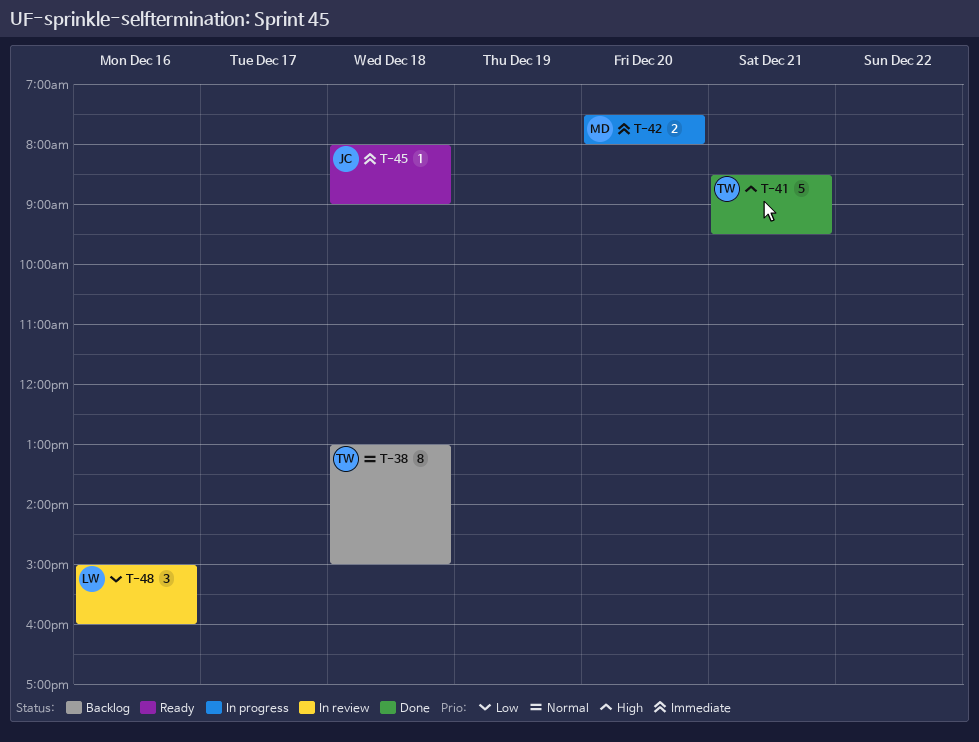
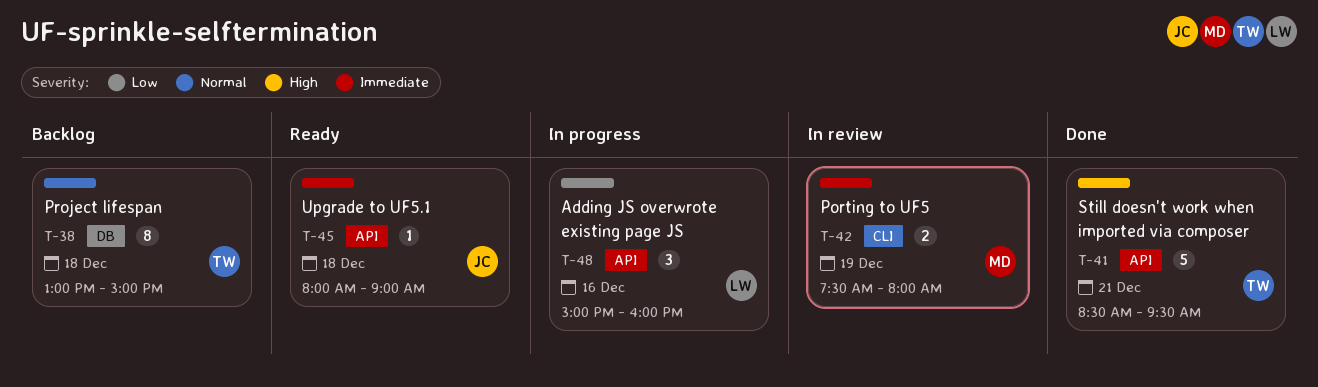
T-42, status: In progress -> In review
T-42, day: Dec 20 -> Dec 19
T-48, status: In review -> In progress

